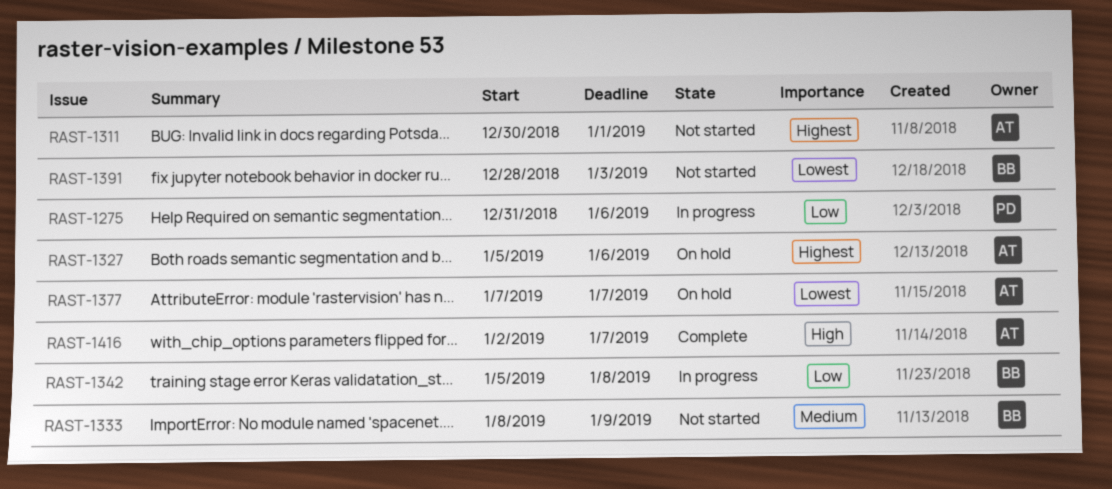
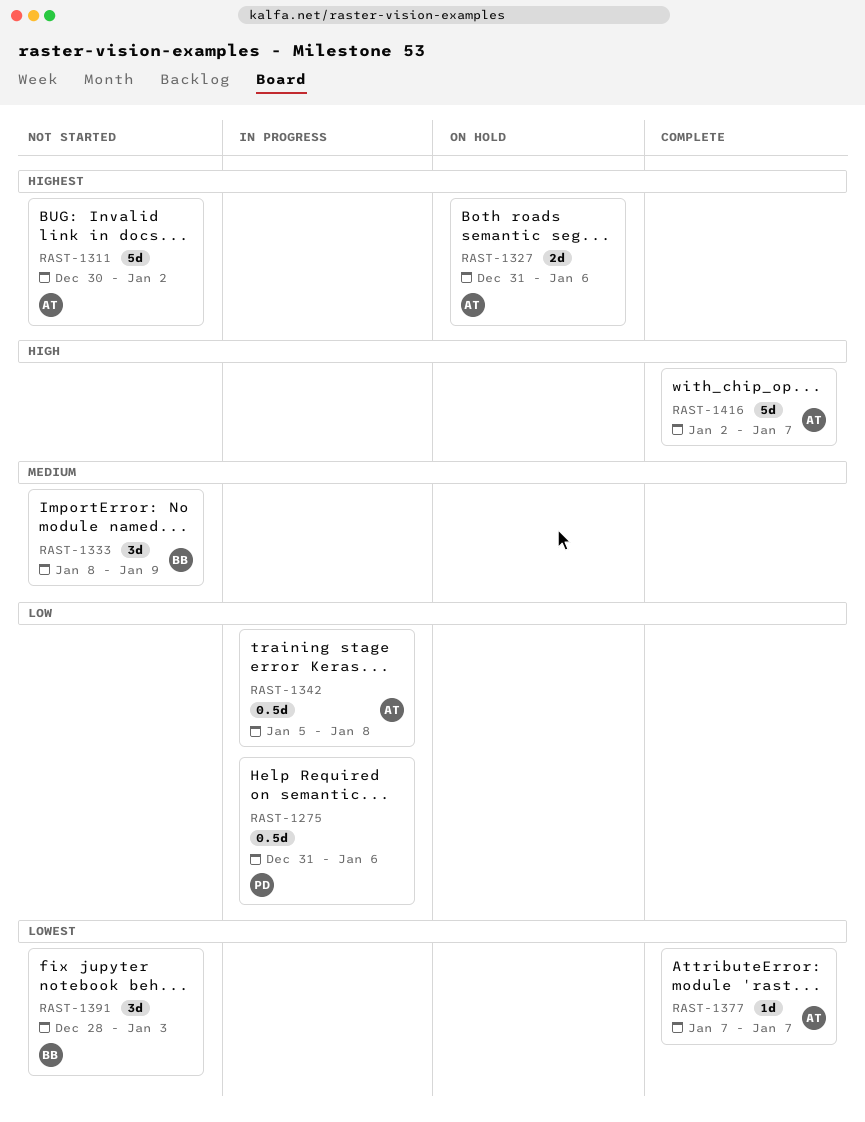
RAST-1311, due: Jan 1 -> Jan 2
RAST-1327, start: Jan 5 -> Dec 31
RAST-1342, owner: BB -> AT
RAST-1377, status: On hold -> Complete

